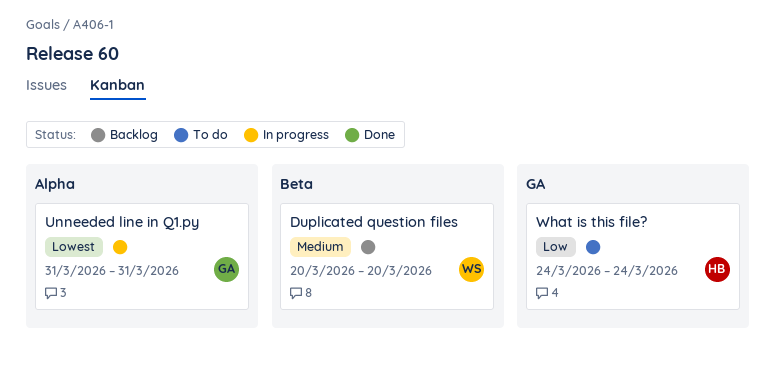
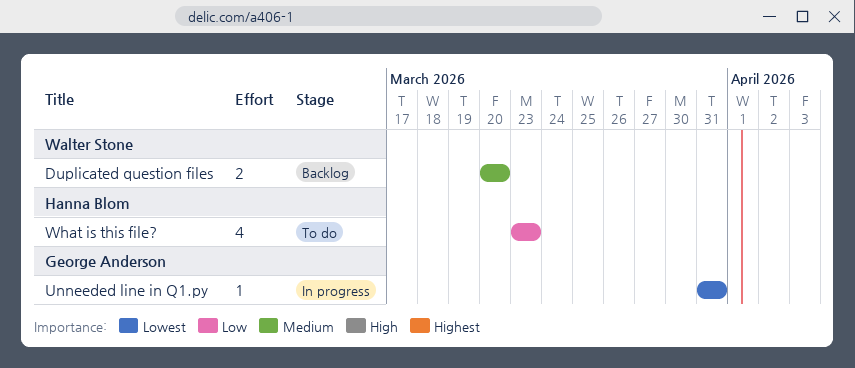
What is this file?, start: Mar 24 -> Mar 23
What is this file?, due: Mar 24 -> Mar 23

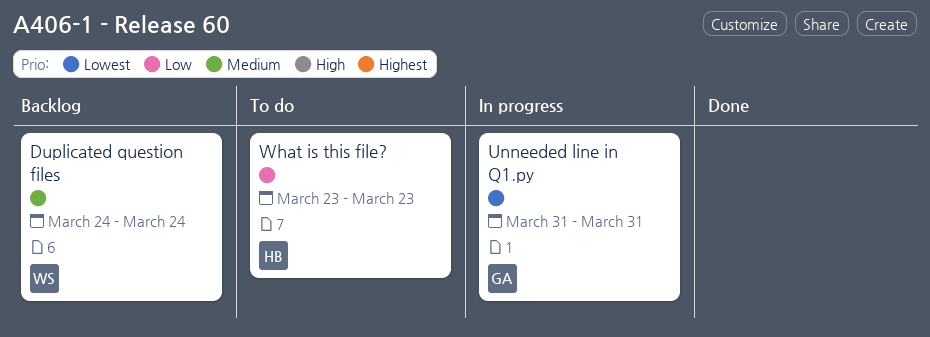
Duplicated question files, start: Mar 20 -> Mar 24
Duplicated question files, due: Mar 20 -> Mar 24

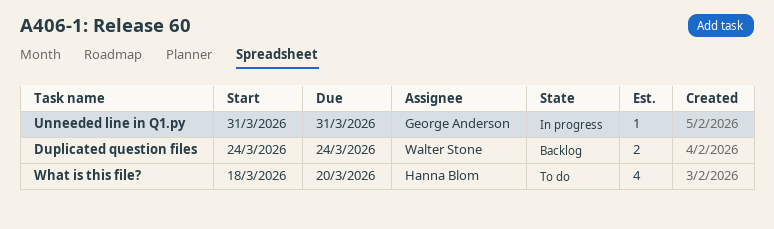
What is this file?, start: Mar 23 -> Mar 18
What is this file?, due: Mar 23 -> Mar 20

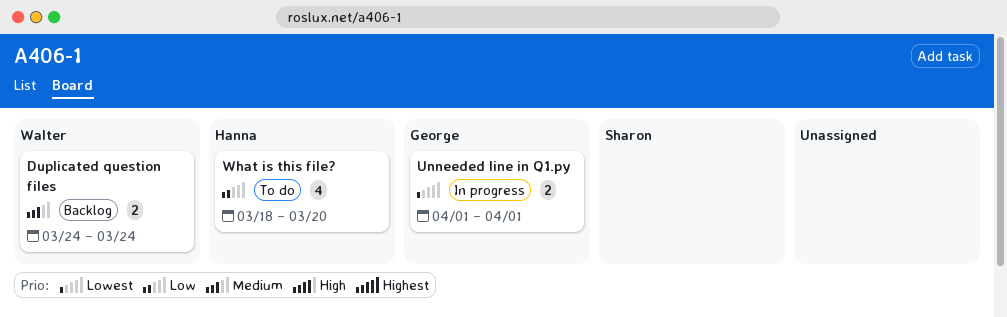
Unneeded line in Q1.py, estimate: 1 -> 2
Unneeded line in Q1.py, start: Mar 31 -> Apr 1
Unneeded line in Q1.py, due: Mar 31 -> Apr 1

